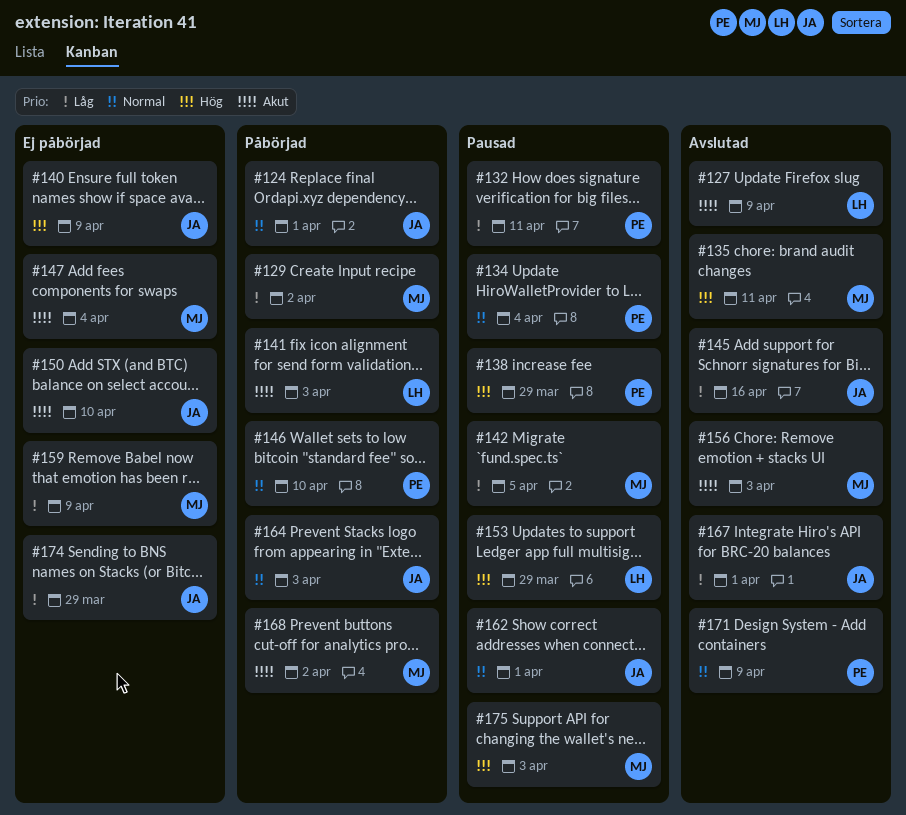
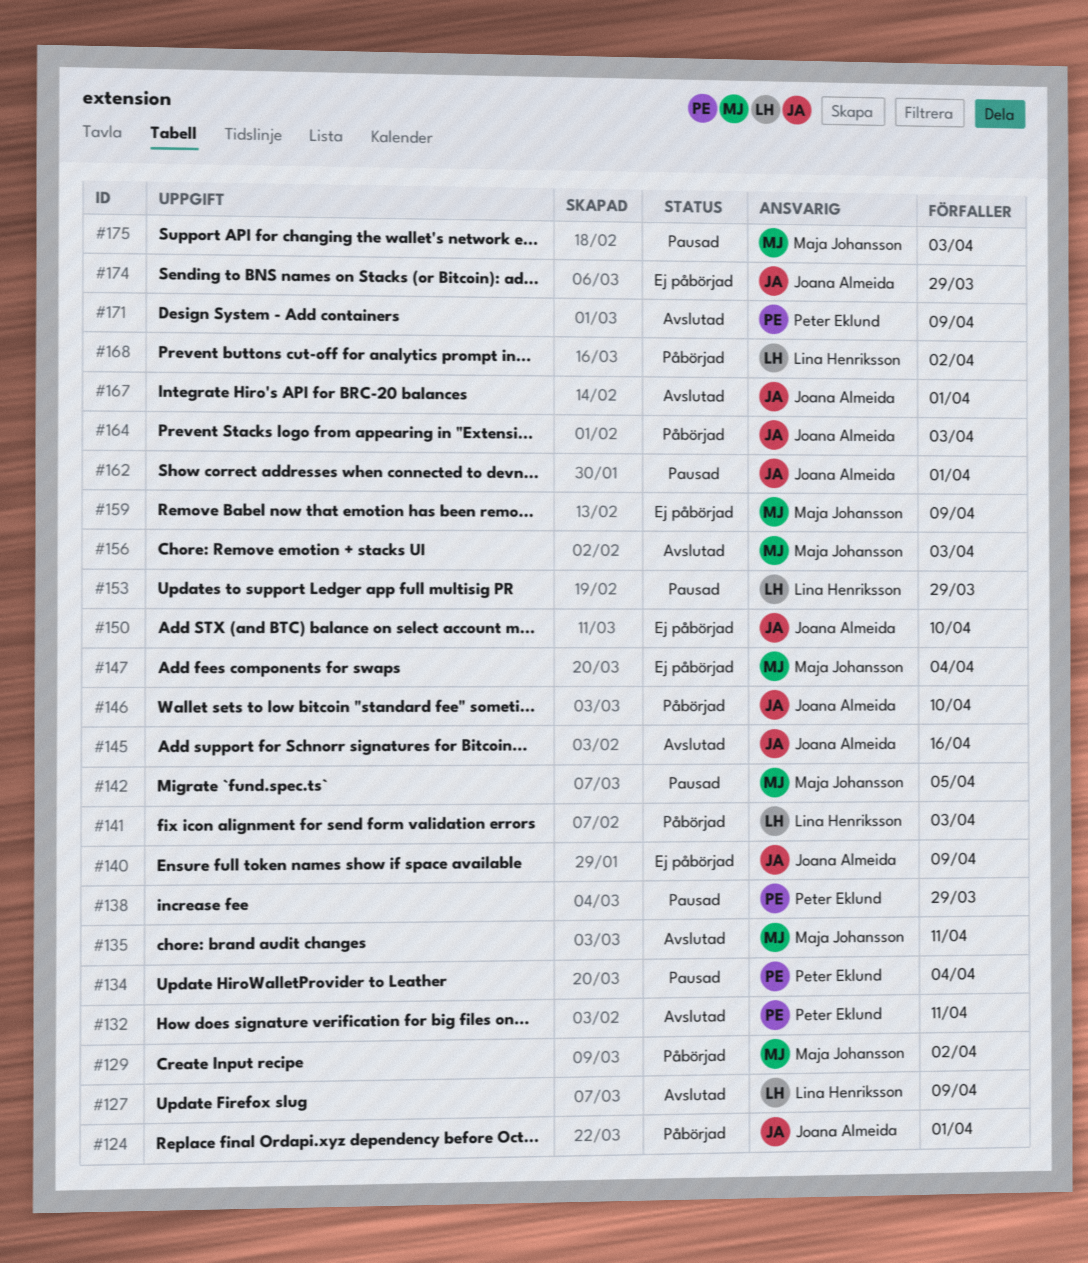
#132, status: Pausad -> Avslutad
#146, owner: Peter Eklund -> Joana Almeida
#168, owner: Maja Johansson -> Lina Henriksson

